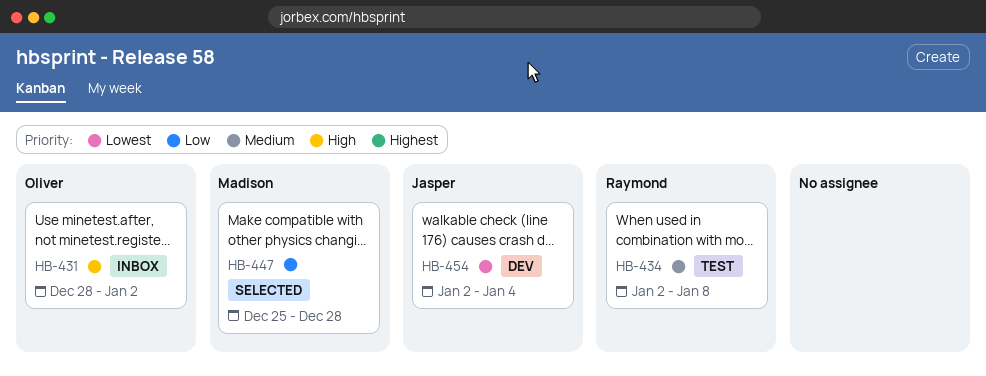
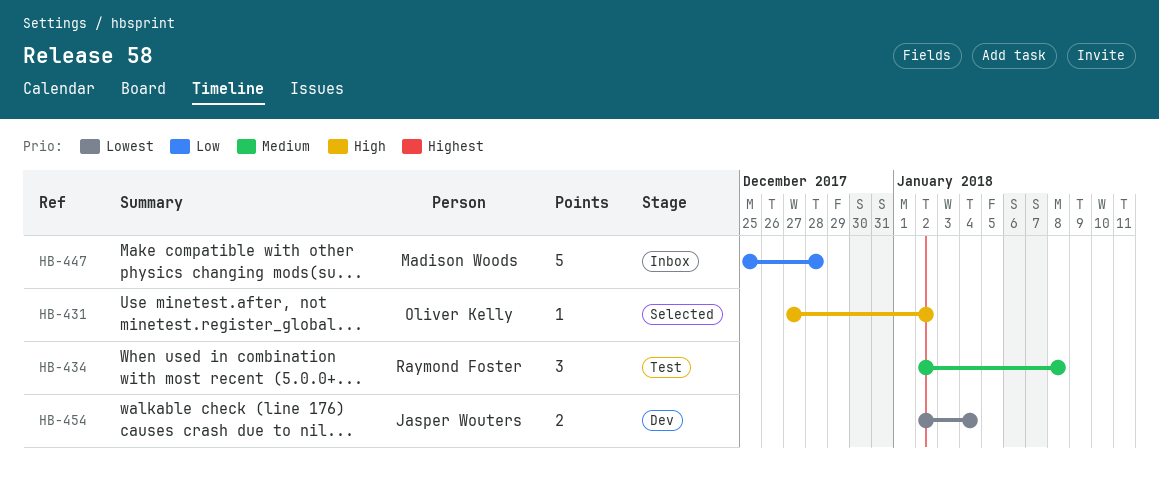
HB-431, status: Inbox -> Selected
HB-431, start: Dec 28 -> Dec 27
HB-447, status: Selected -> Inbox

